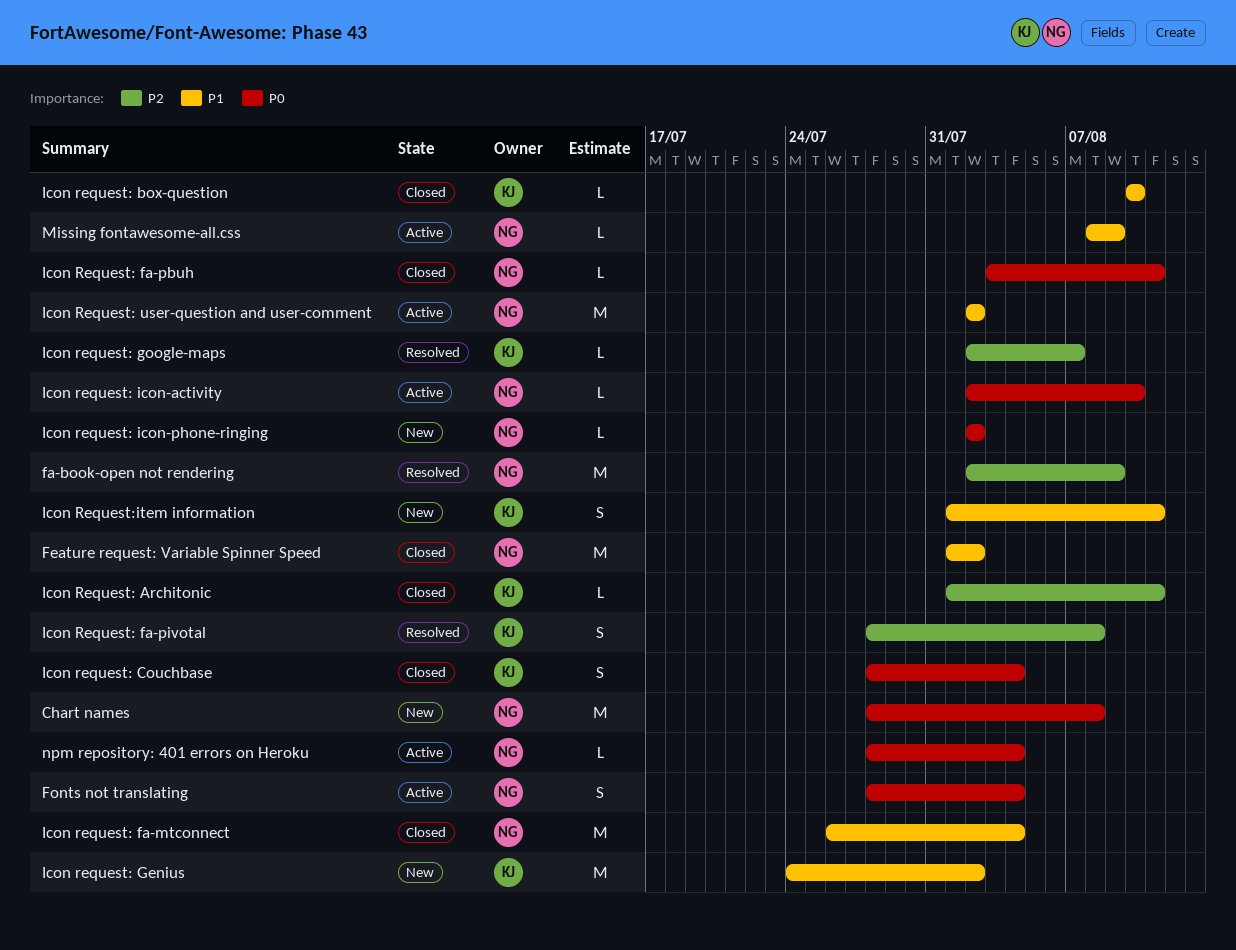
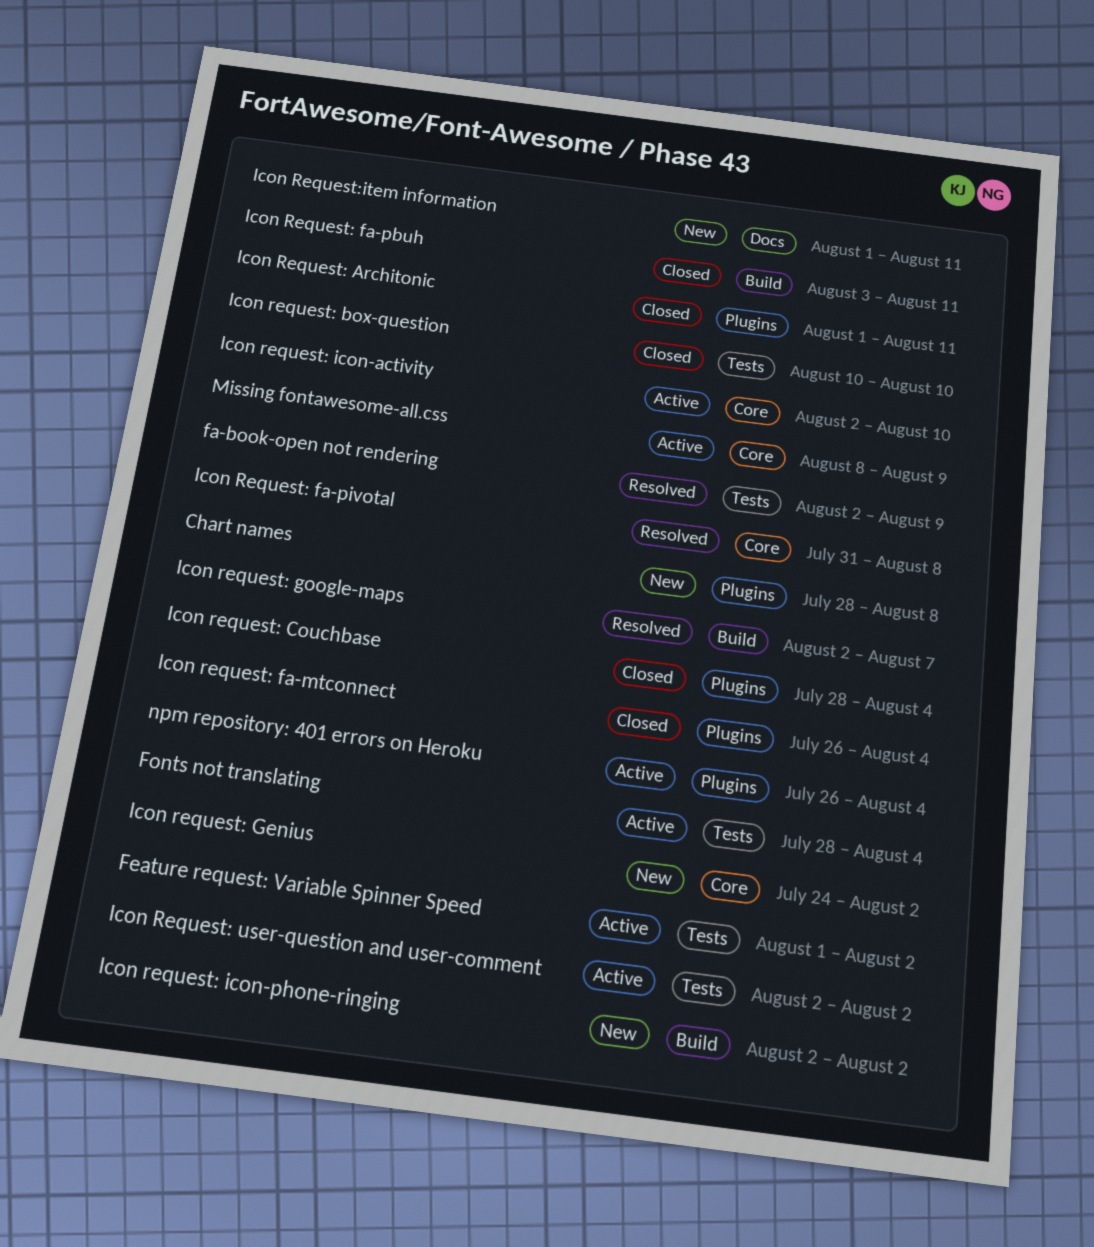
Feature request: Variable Spinner Speed, status: Closed -> Active
Icon Request: fa-pivotal, start: Jul 28 -> Jul 31
npm repository: 401 errors on Heroku, start: Jul 28 -> Jul 26

